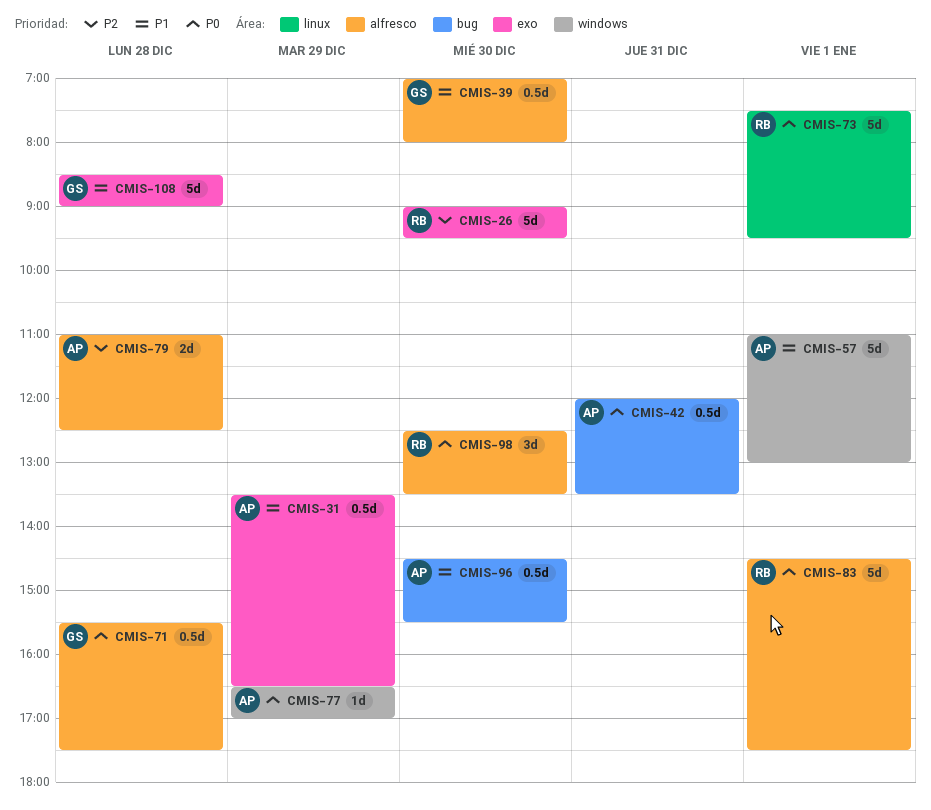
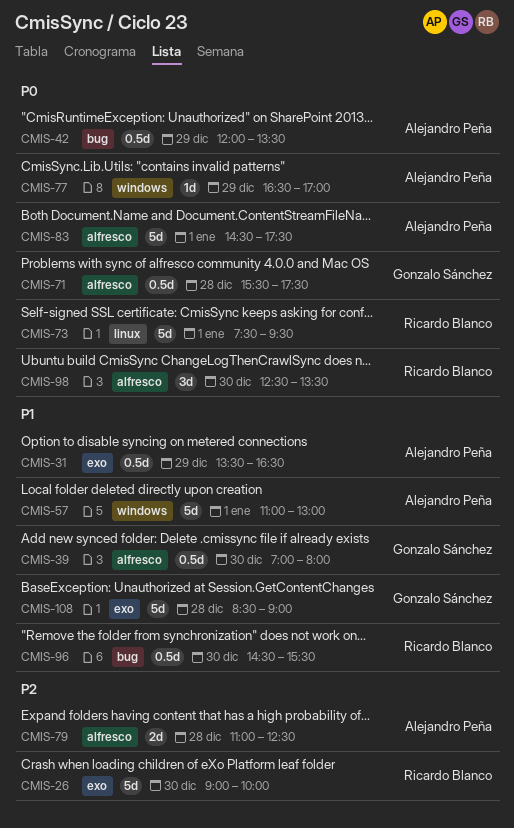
CMIS-26, ends: 09:30 -> 10:00
CMIS-42, day: Dec 31 -> Dec 29
CMIS-83, owner: Ricardo Blanco -> Alejandro Peña
CMIS-96, owner: Alejandro Peña -> Ricardo Blanco

